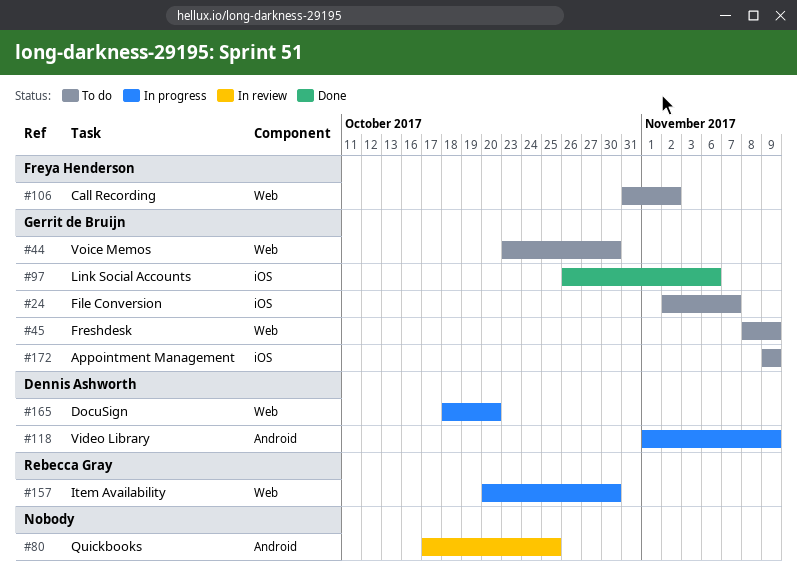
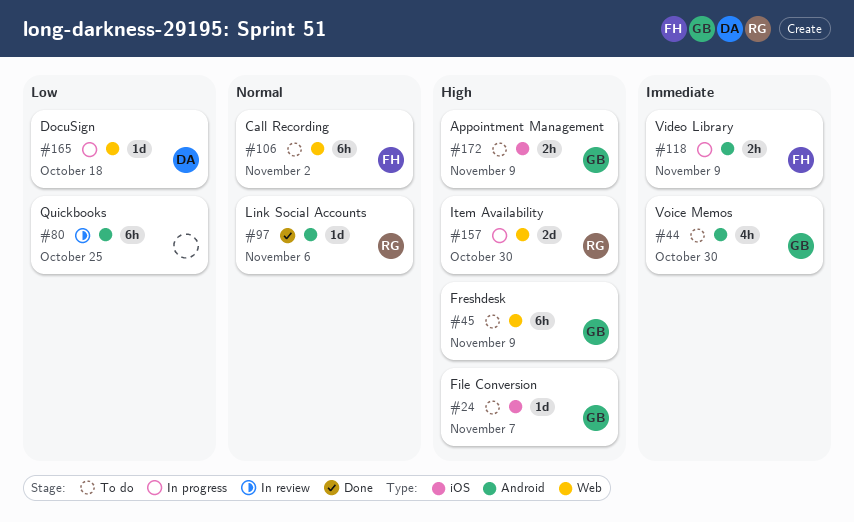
#44, label: Web -> Android
#97, owner: Gerrit de Bruijn -> Rebecca Gray
#97, label: iOS -> Android
#118, owner: Dennis Ashworth -> Freya Henderson
#165, due: Oct 20 -> Oct 18

